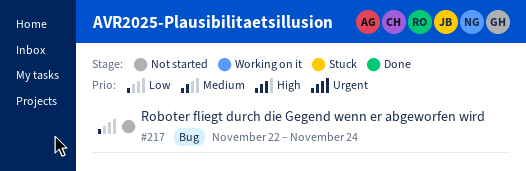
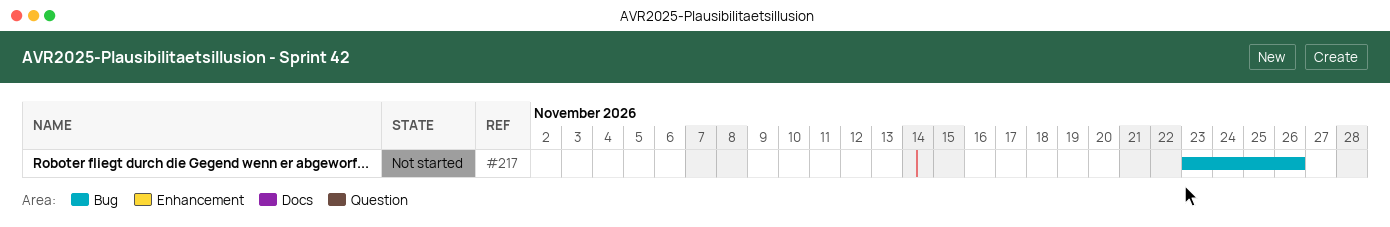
#217, start: Nov 22 -> Nov 23
#217, due: Nov 24 -> Nov 26

